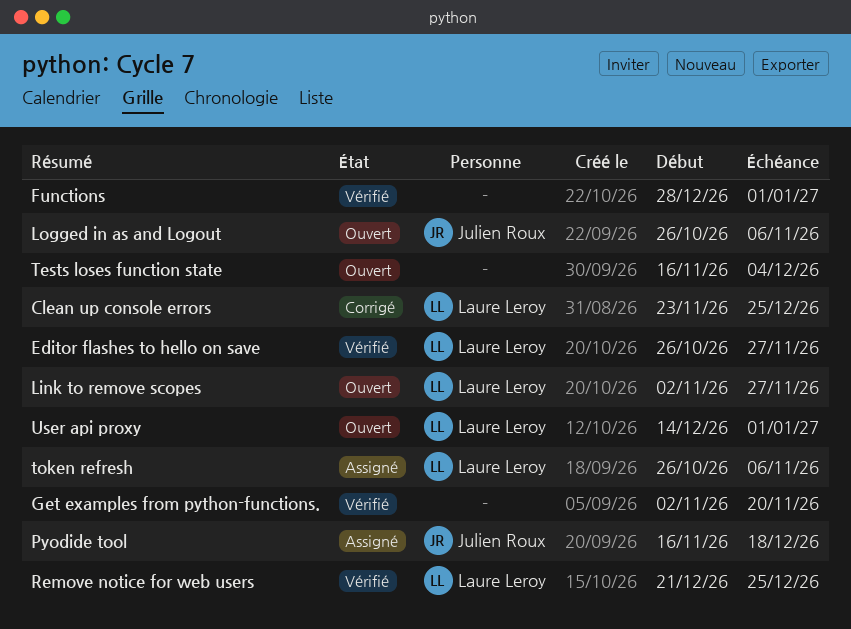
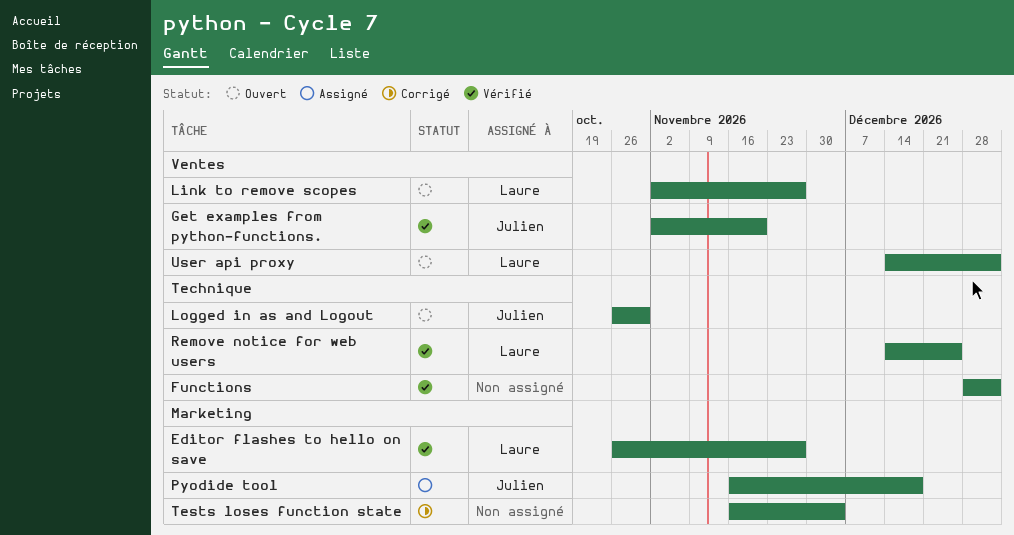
Clean up console errors: present -> none
Get examples from python-functions., owner: none -> Julien Roux
Logged in as and Logout, due: Nov 6 -> Oct 30
Remove notice for web users, start: Dec 21 -> Dec 14
Tests loses function state, status: Ouvert -> Corrigé
token refresh: present -> none

